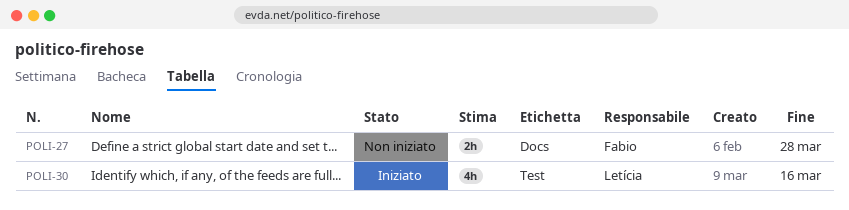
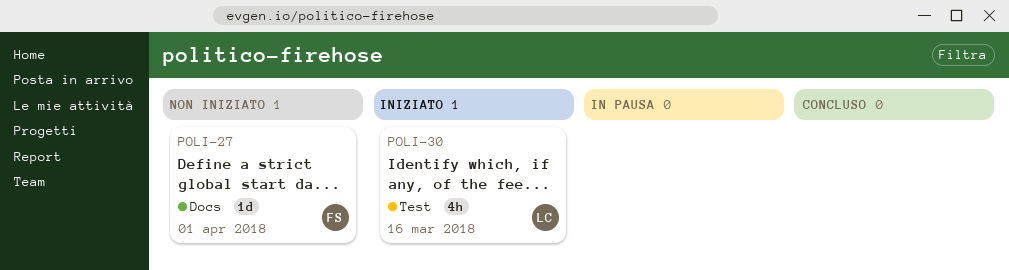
POLI-27, estimate: 2h -> 1d
POLI-27, due: Mar 28 -> Apr 1

